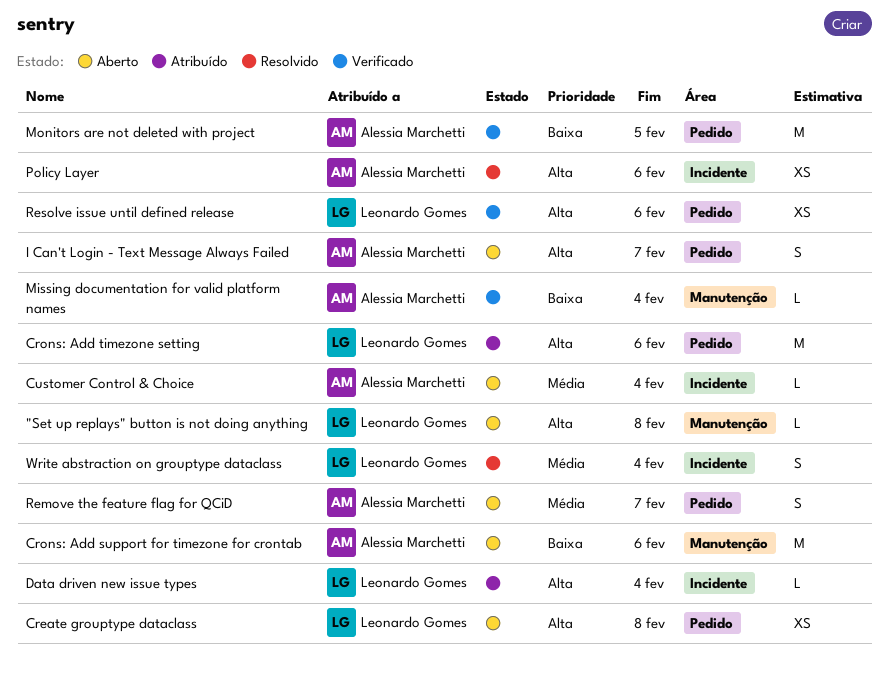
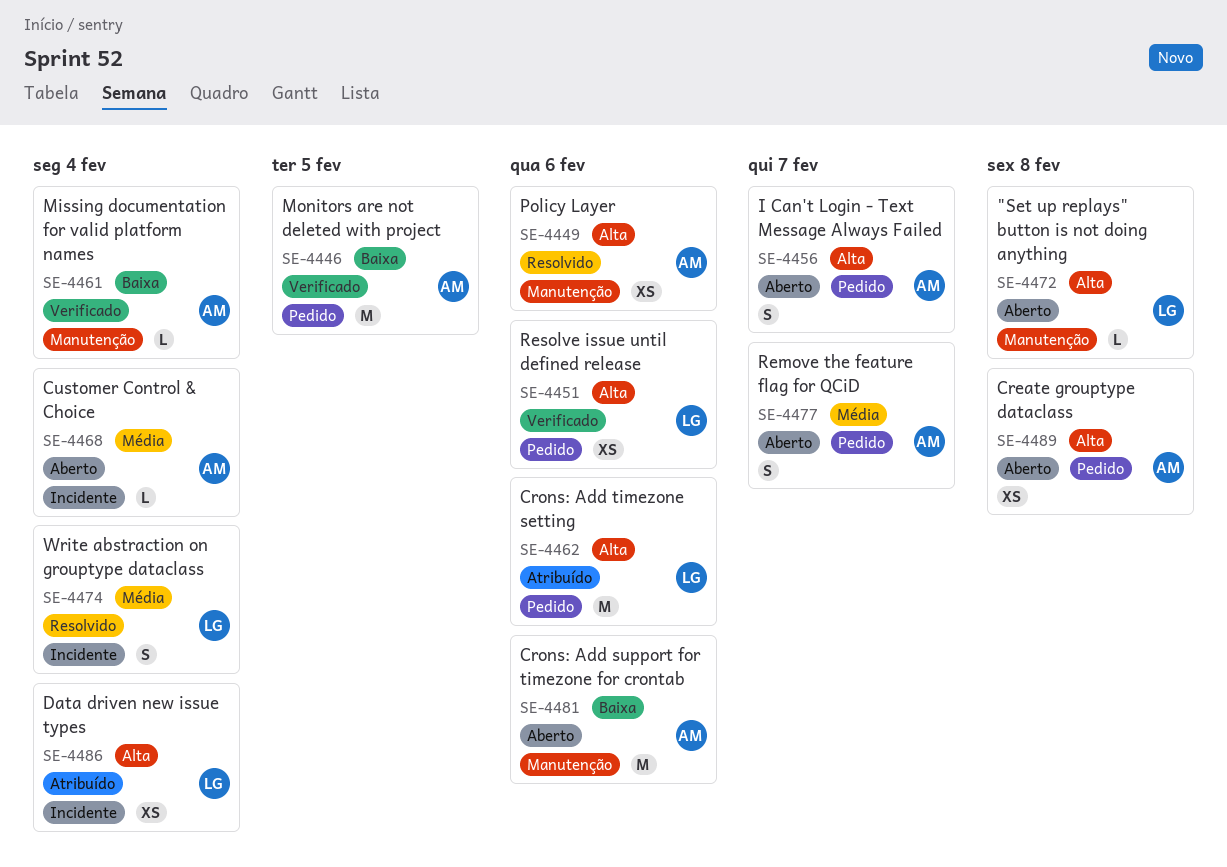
Create grouptype dataclass, owner: Leonardo Gomes -> Alessia Marchetti
Data driven new issue types, estimate: L -> XS
Policy Layer, label: Incidente -> Manutenção

